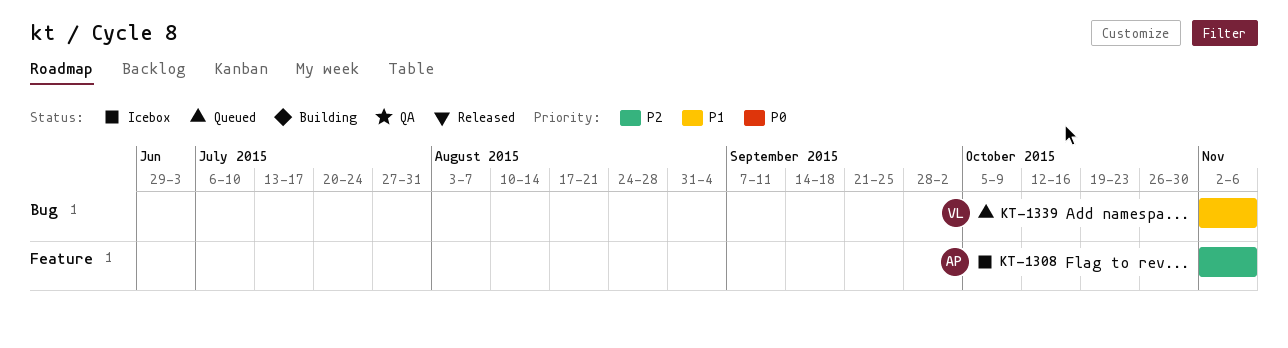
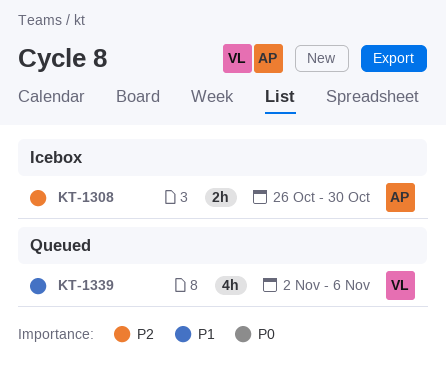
KT-1308, start: Nov 2 -> Oct 26
KT-1308, due: Nov 6 -> Oct 30

